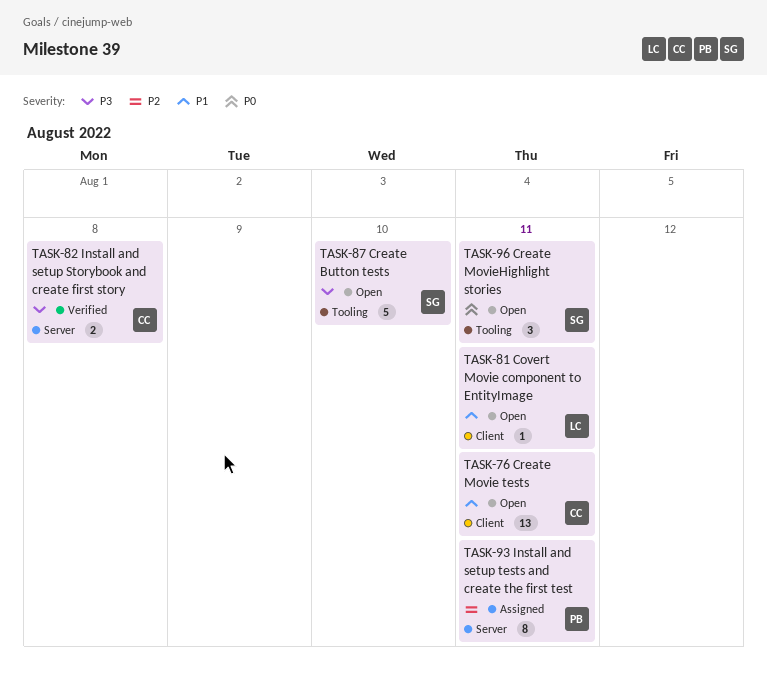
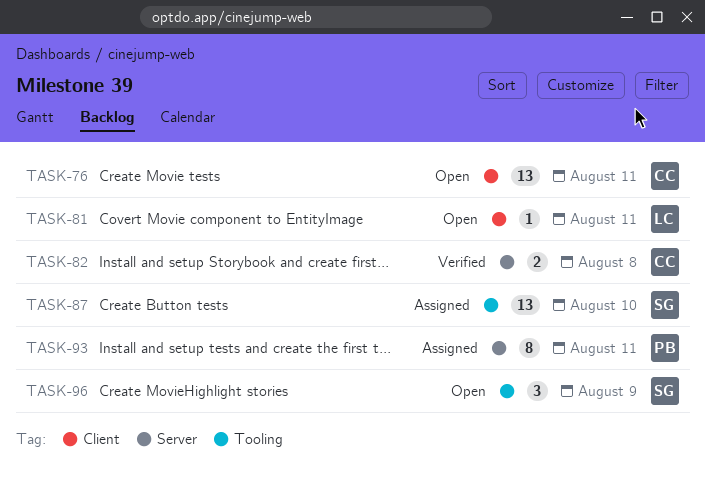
TASK-87, status: Open -> Assigned
TASK-87, estimate: 5 -> 13
TASK-96, due: Aug 11 -> Aug 9

